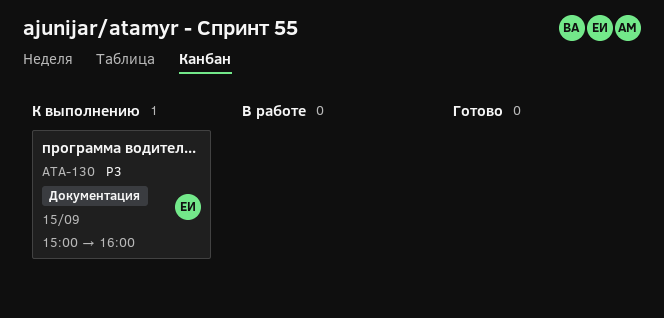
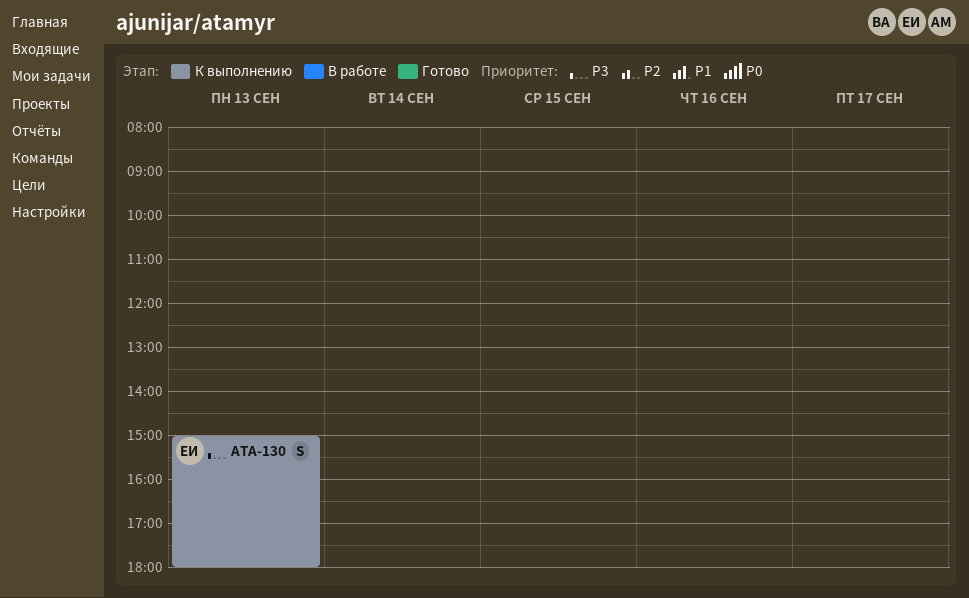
ATA-130, day: Sep 15 -> Sep 13
ATA-130, ends: 16:00 -> 18:00

